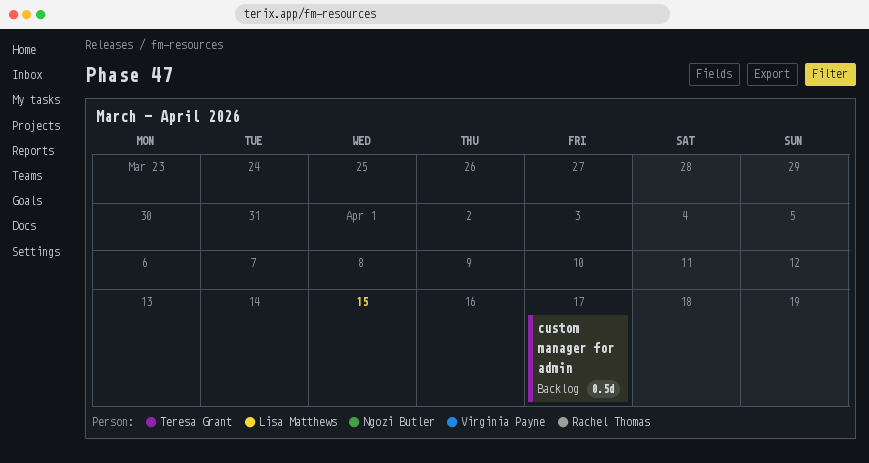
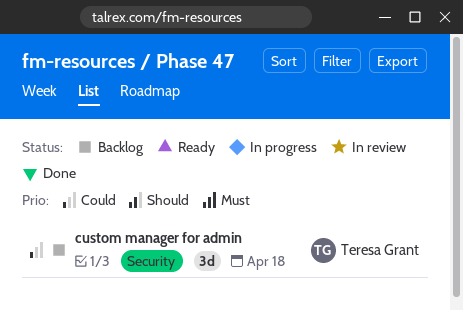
custom manager for admin, estimate: 0.5d -> 3d
custom manager for admin, due: Apr 17 -> Apr 18

